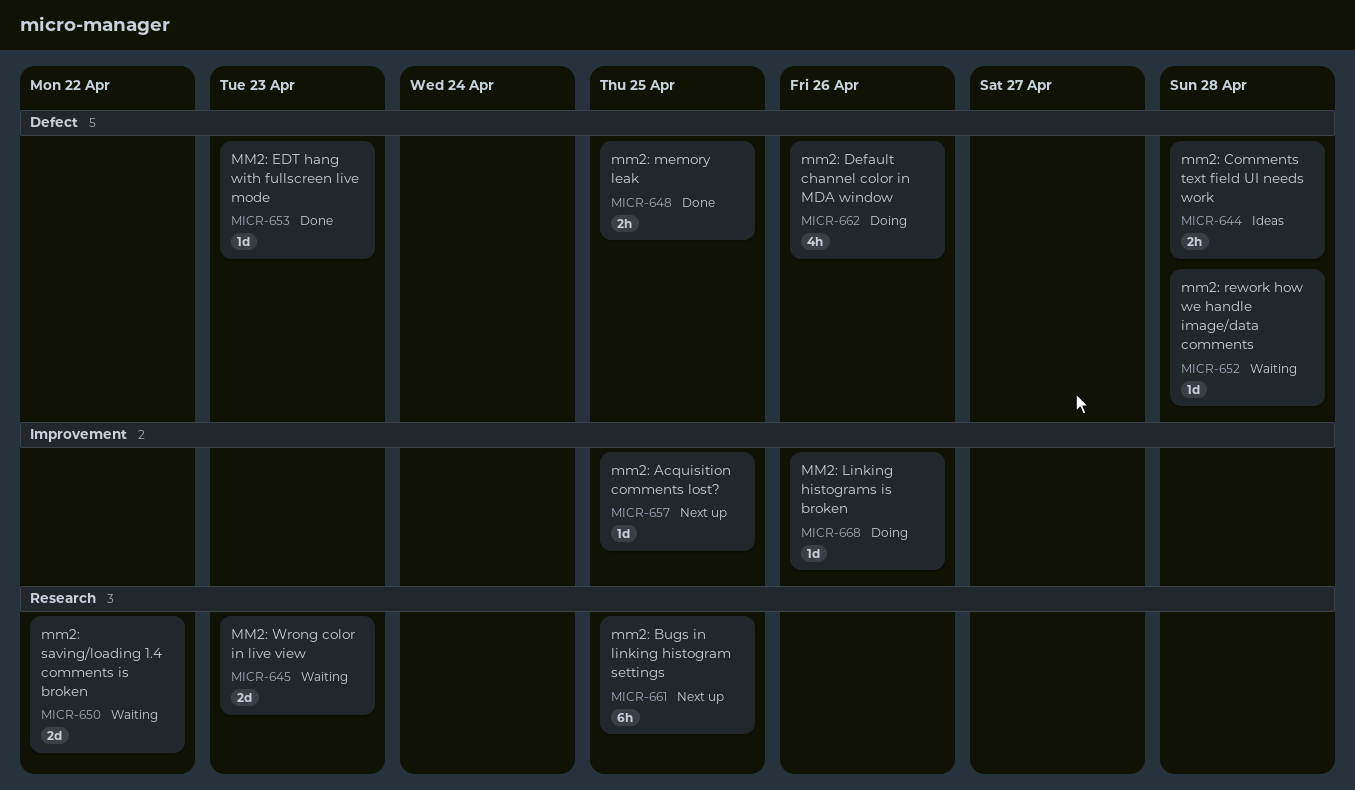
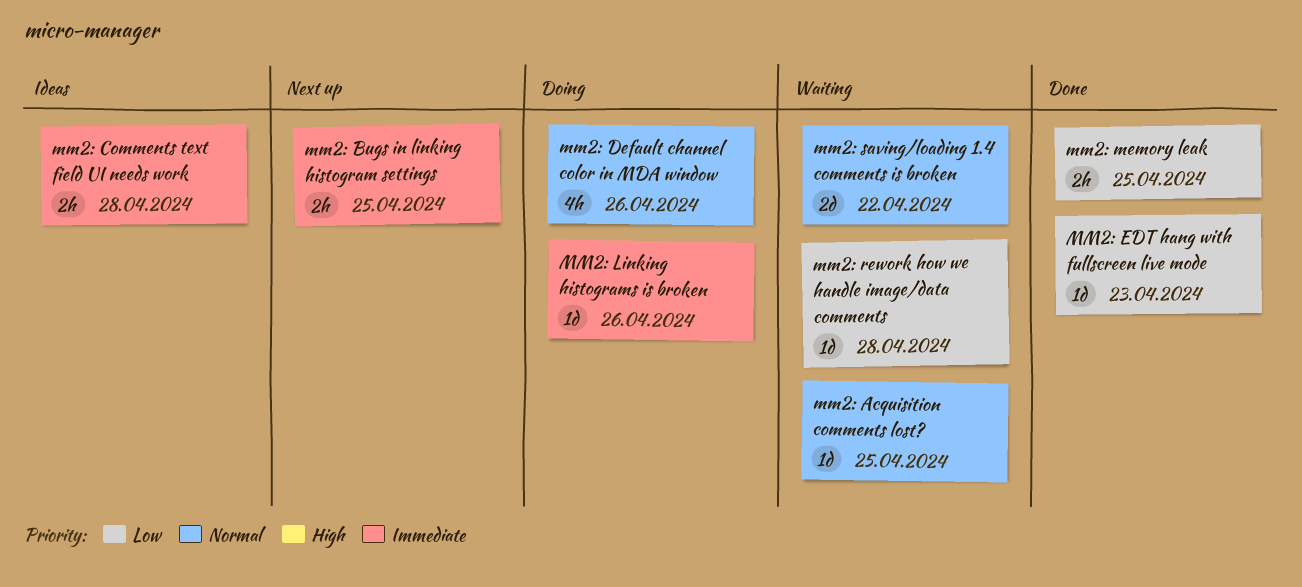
mm2: Acquisition comments lost?, status: Next up -> Waiting
mm2: Bugs in linking histogram settings, estimate: 6h -> 2h
MM2: Wrong color in live view: present -> none

